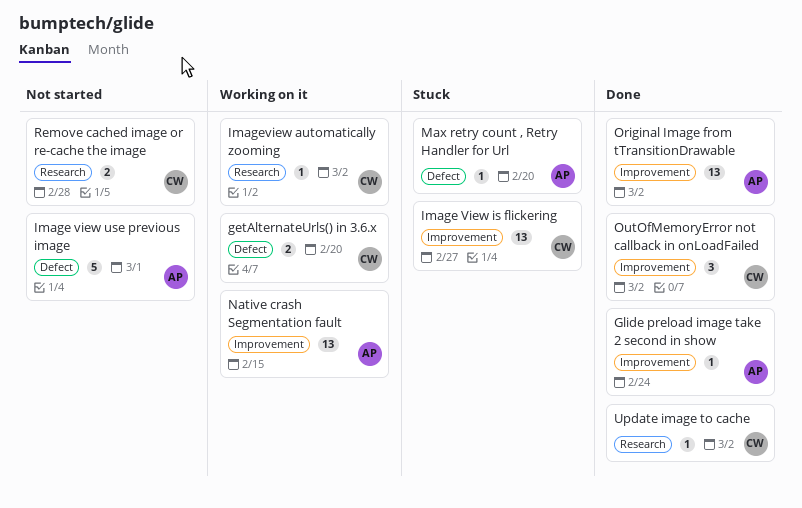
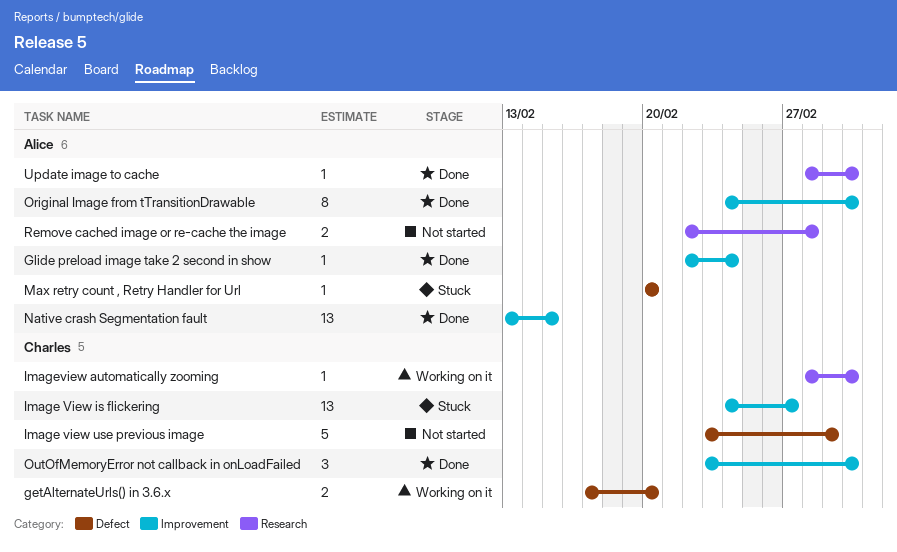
Image view use previous image, owner: Alice -> Charles
Native crash Segmentation fault, status: Working on it -> Done
Original Image from tTransitionDrawable, estimate: 13 -> 8
Remove cached image or re-cache the image, owner: Charles -> Alice
Update image to cache, owner: Charles -> Alice

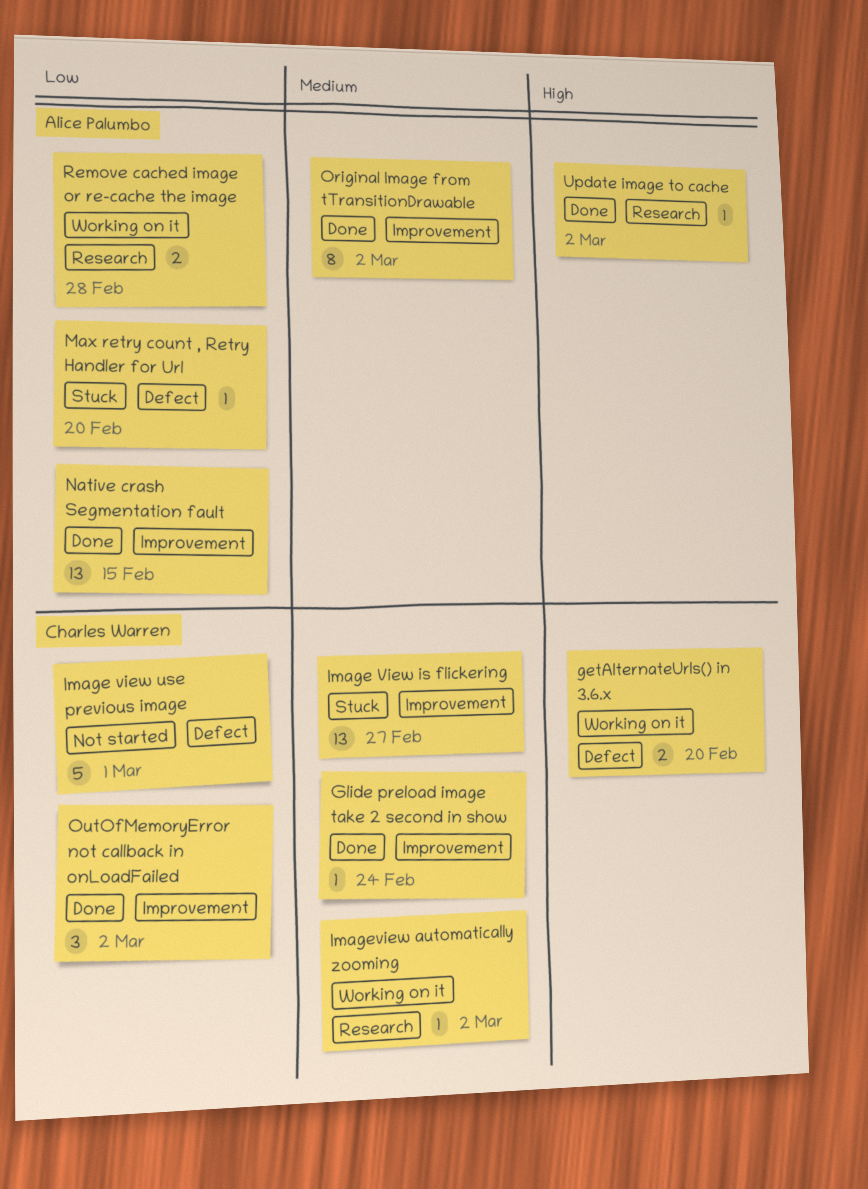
Glide preload image take 2 second in show, owner: Alice Palumbo -> Charles Warren
Remove cached image or re-cache the image, status: Not started -> Working on it

